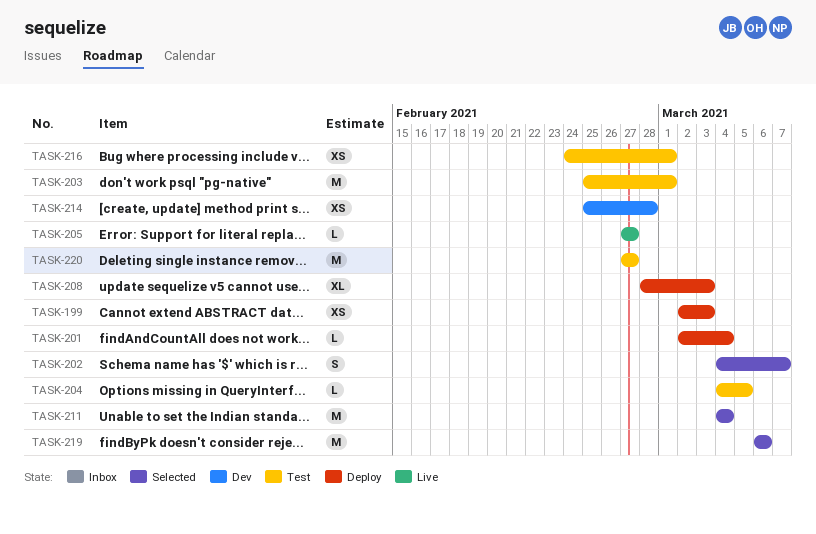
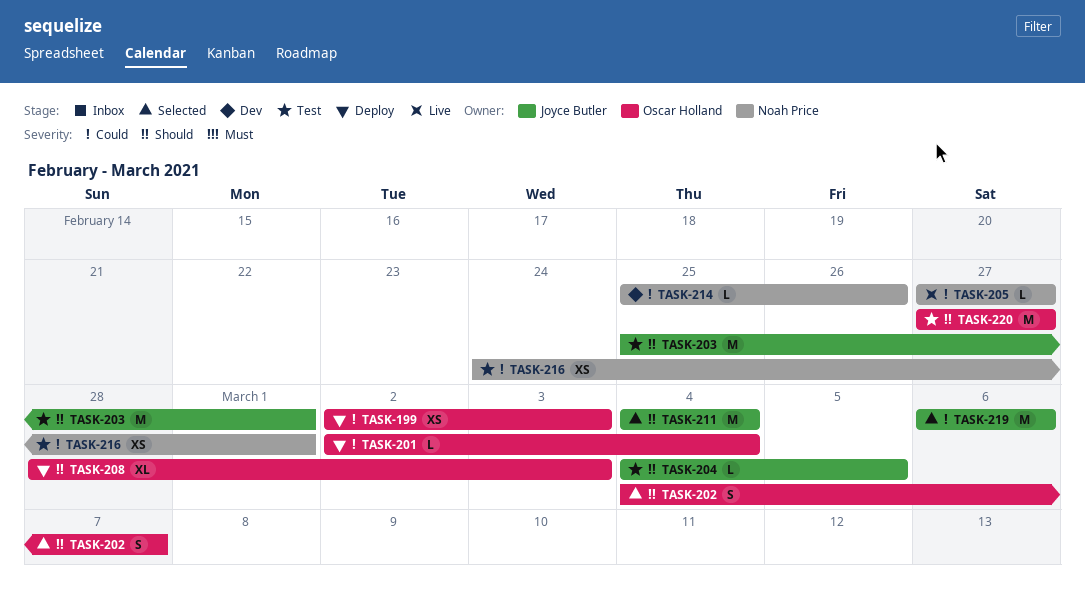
TASK-214, estimate: XS -> L
TASK-214, due: Feb 28 -> Feb 26

